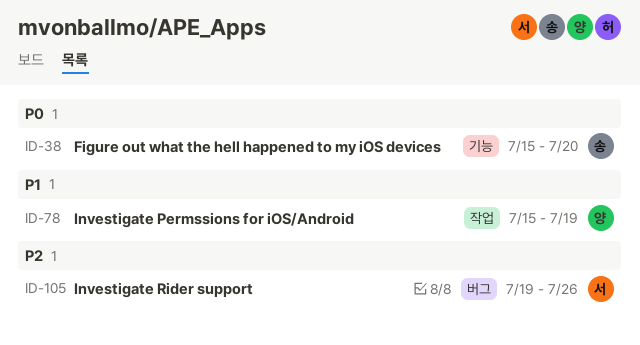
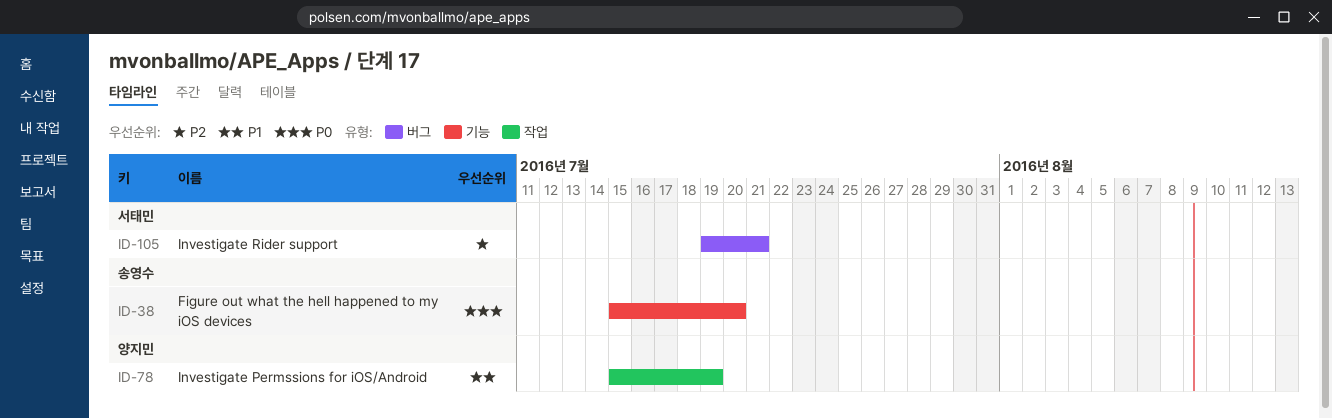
ID-105, due: Jul 26 -> Jul 21

